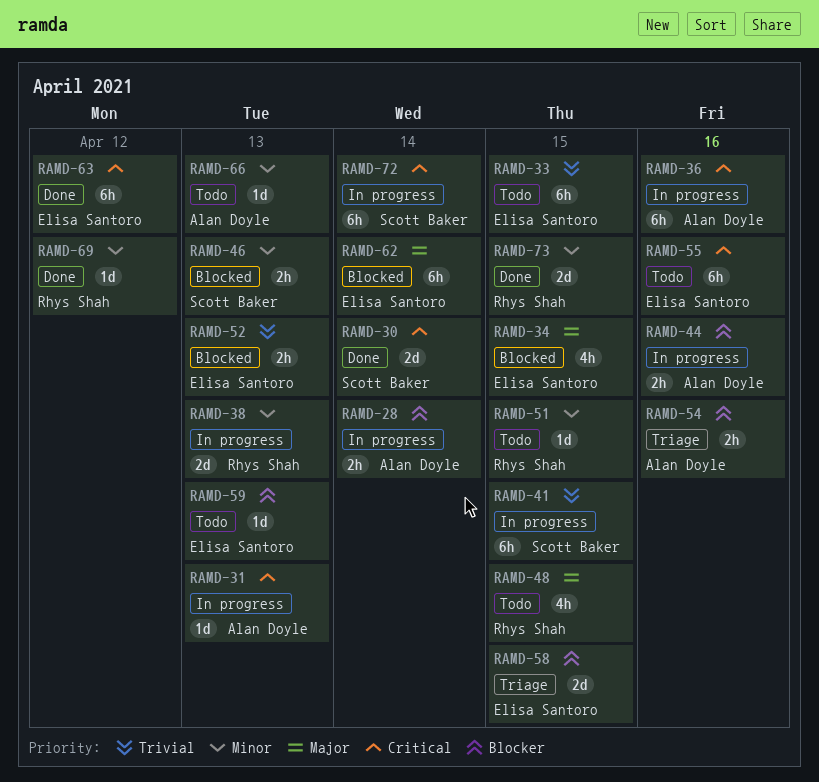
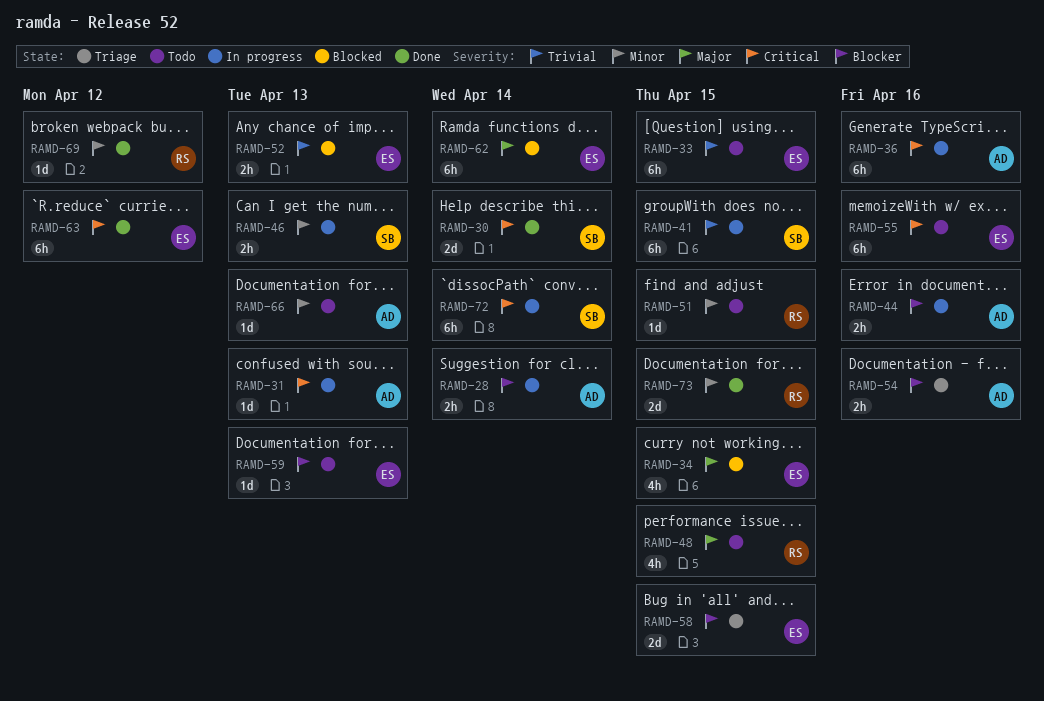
RAMD-38: present -> none
RAMD-46, status: Blocked -> In progress

